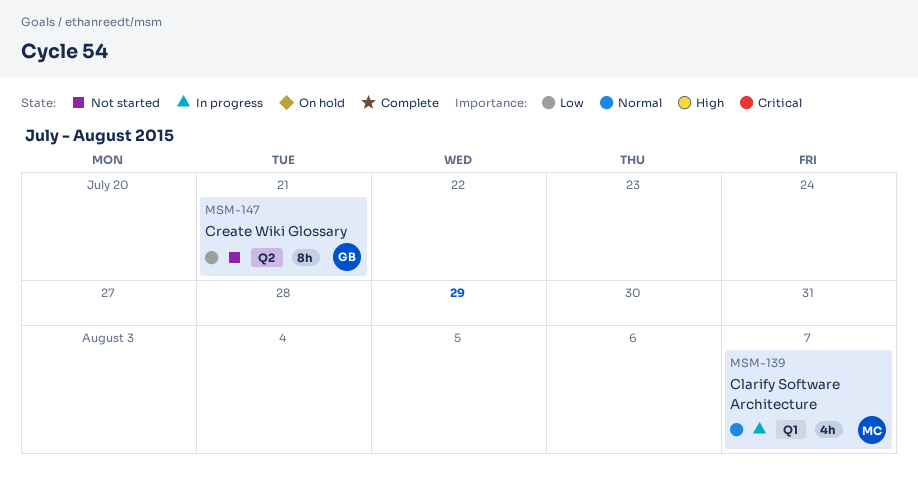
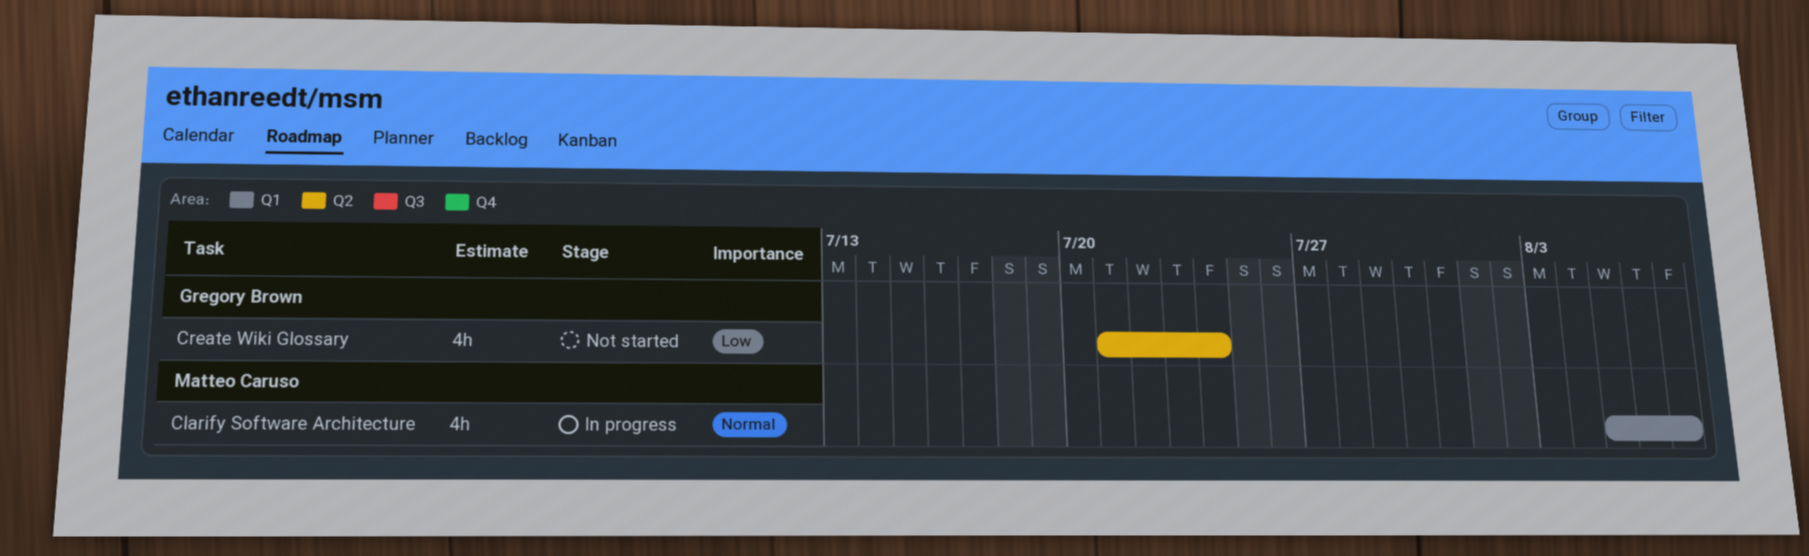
Create Wiki Glossary, estimate: 8h -> 4h
Create Wiki Glossary, due: Jul 21 -> Jul 24

